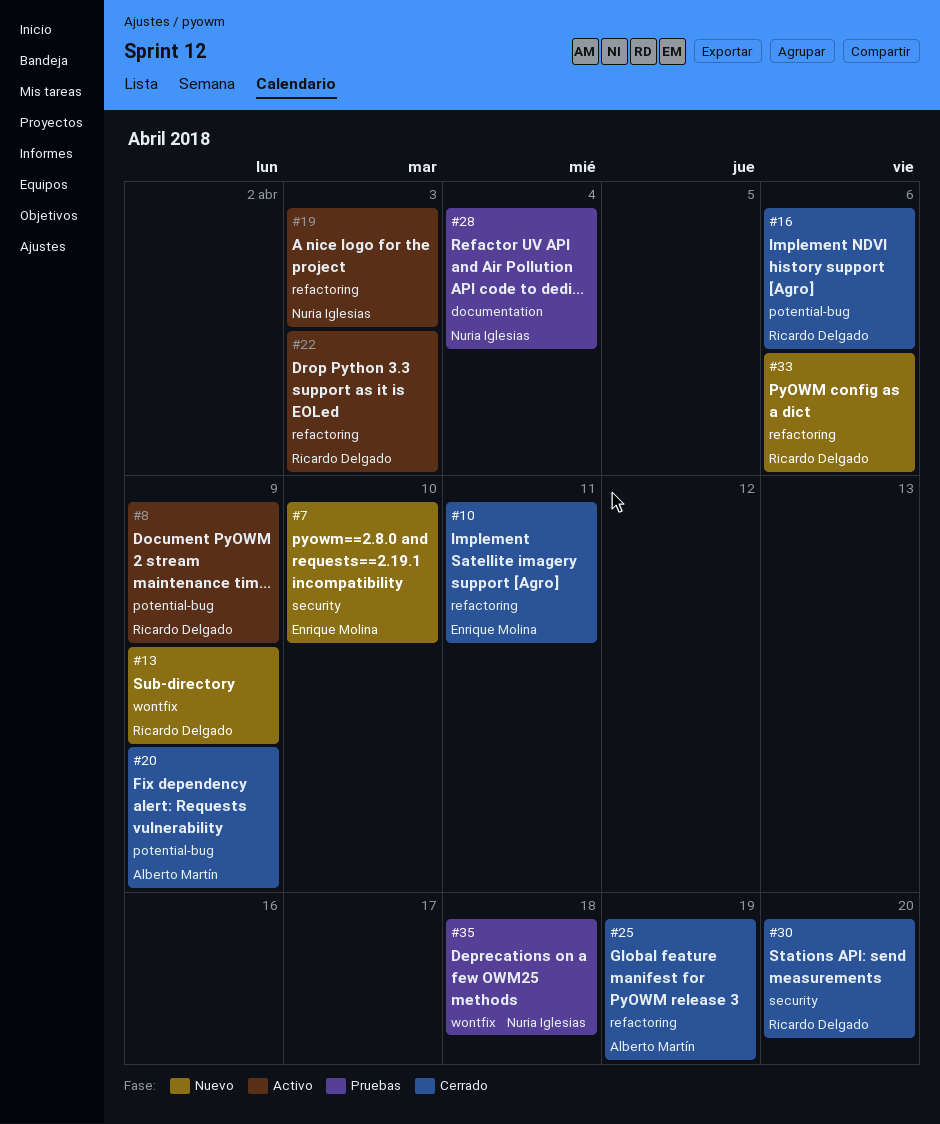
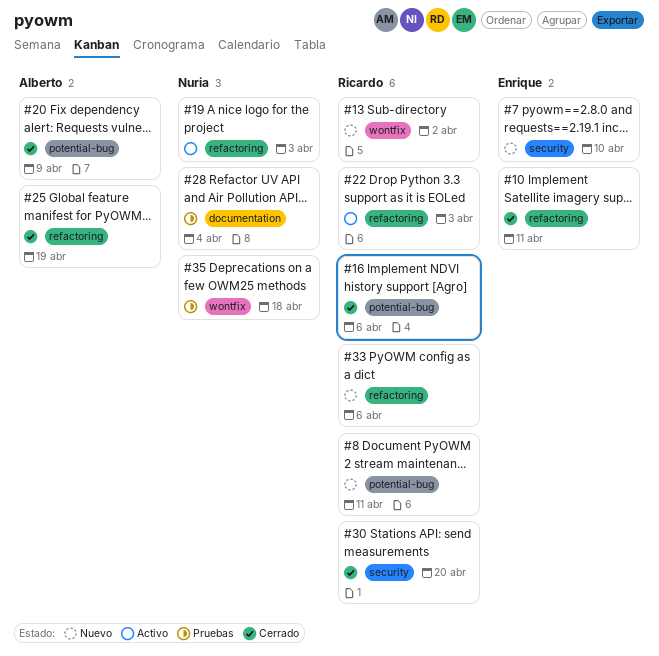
#8, status: Activo -> Nuevo
#8, due: Apr 9 -> Apr 11
#13, due: Apr 9 -> Apr 2

